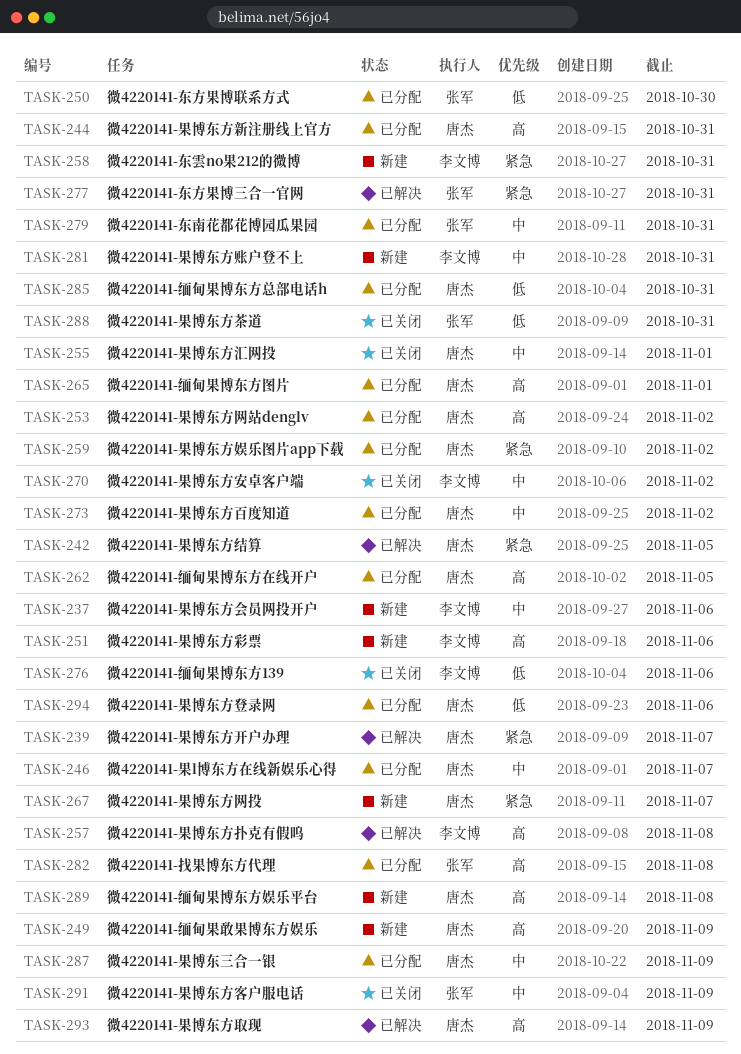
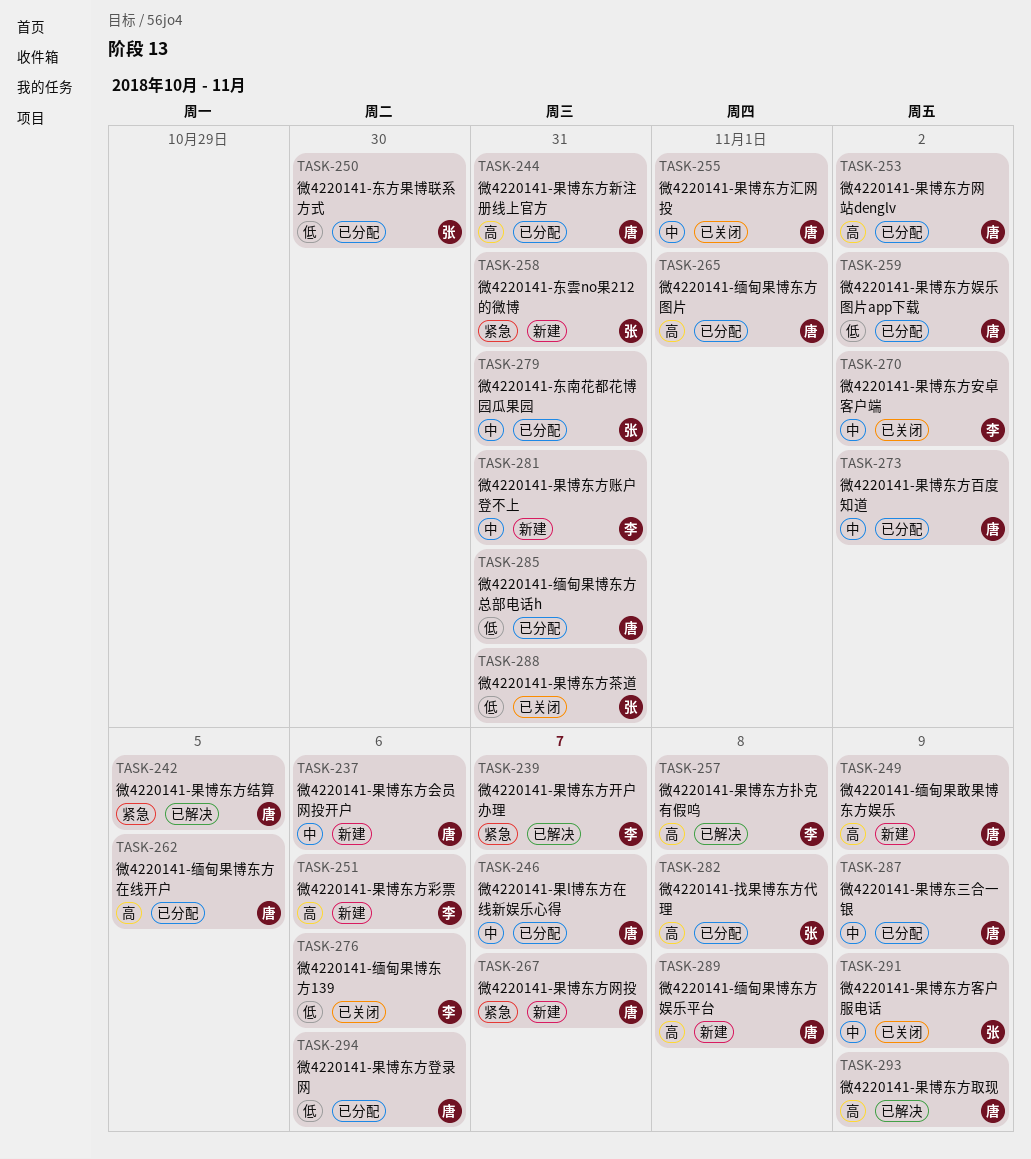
TASK-237, owner: 李文博 -> 唐杰
TASK-239, owner: 唐杰 -> 李文博
TASK-258, owner: 李文博 -> 张军
TASK-259, priority: 紧急 -> 低
TASK-277: present -> none

